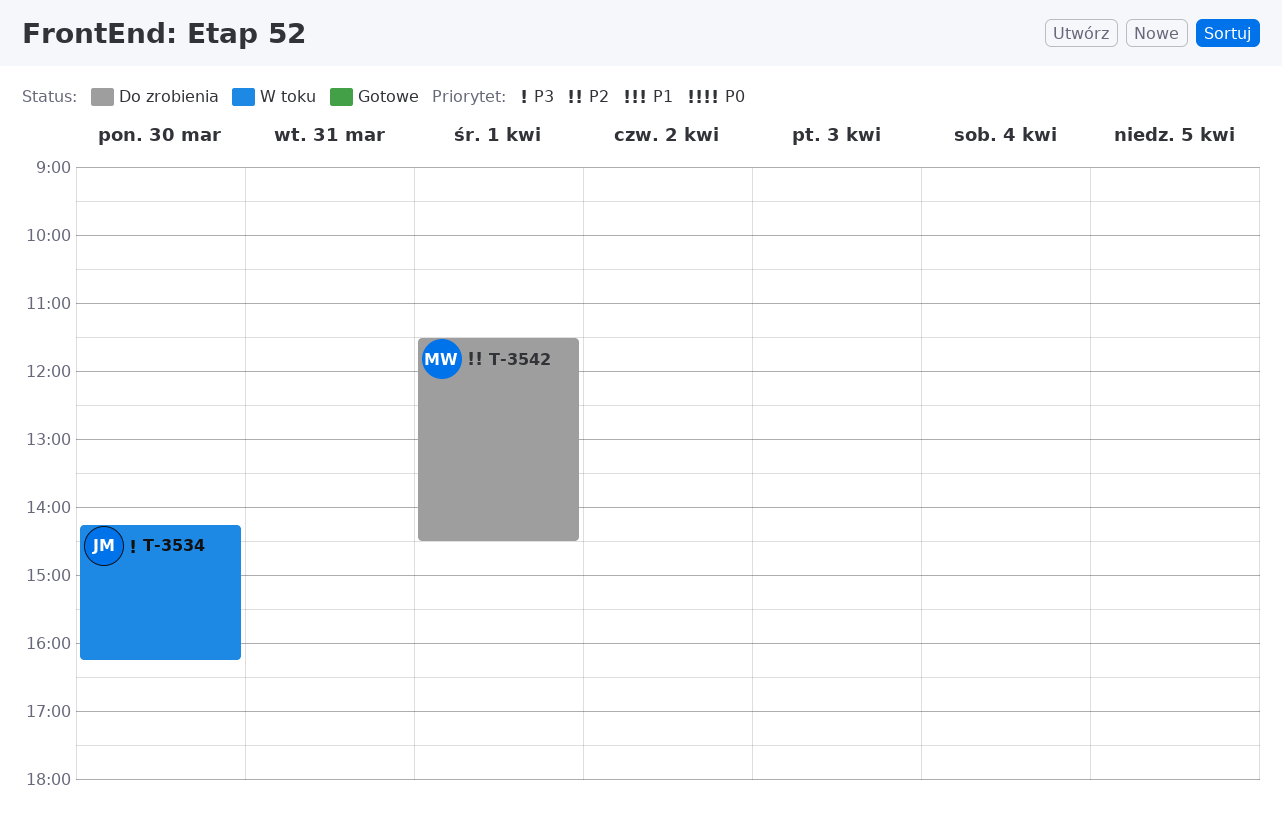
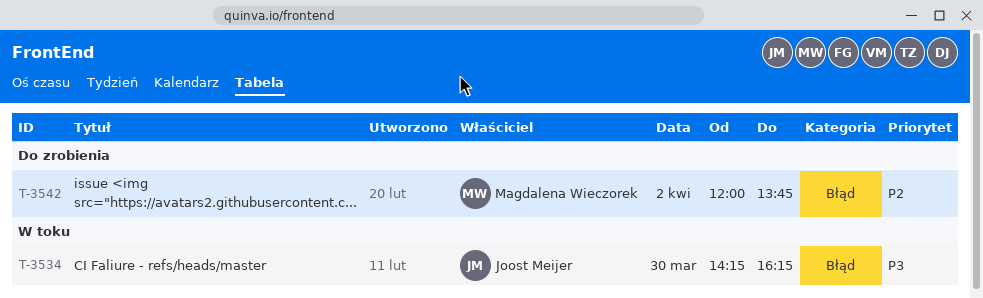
T-3542, day: Apr 1 -> Apr 2
T-3542, begins: 11:30 -> 12:00
T-3542, ends: 14:30 -> 13:45

